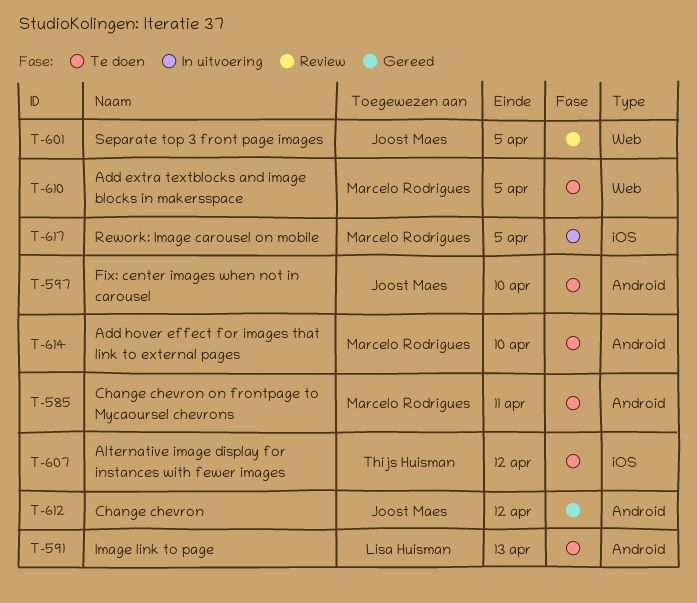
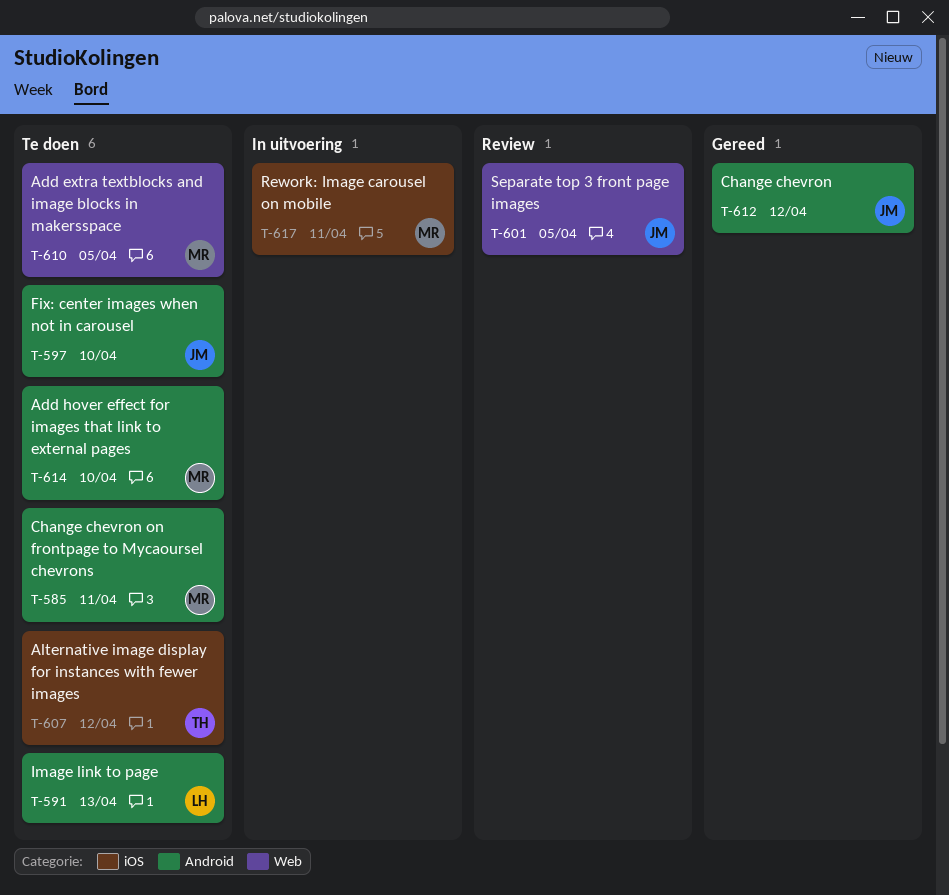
T-617, due: Apr 5 -> Apr 11

